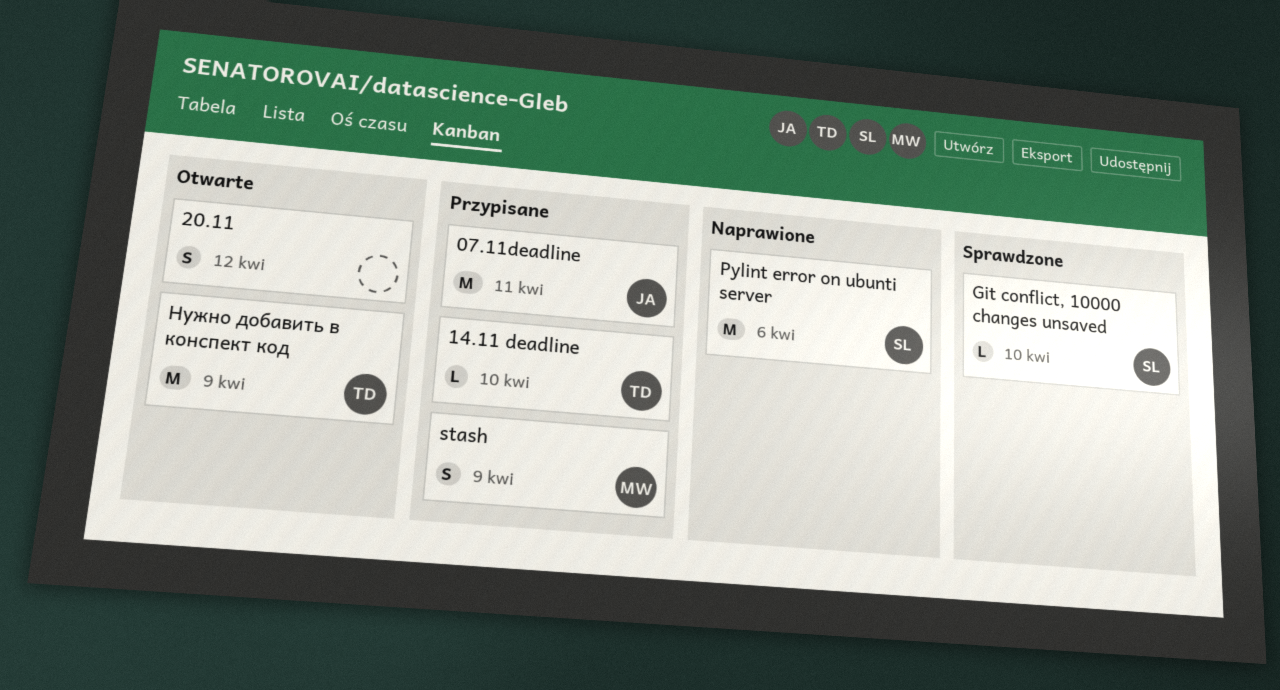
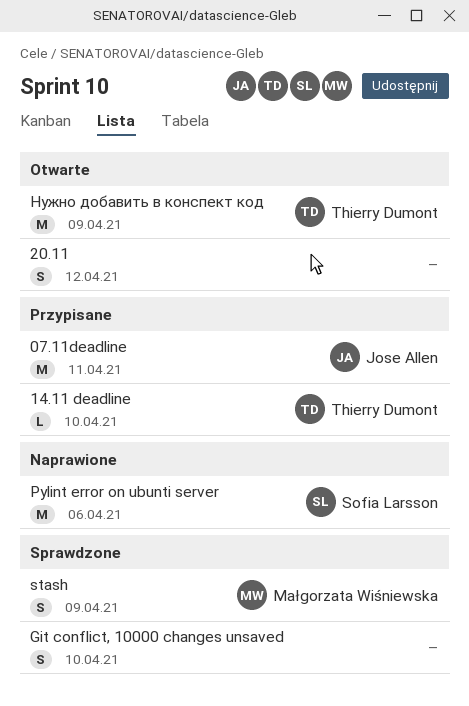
Git conflict, 10000 changes unsaved, owner: Sofia Larsson -> none
Git conflict, 10000 changes unsaved, estimate: L -> S
stash, status: Przypisane -> Sprawdzone

